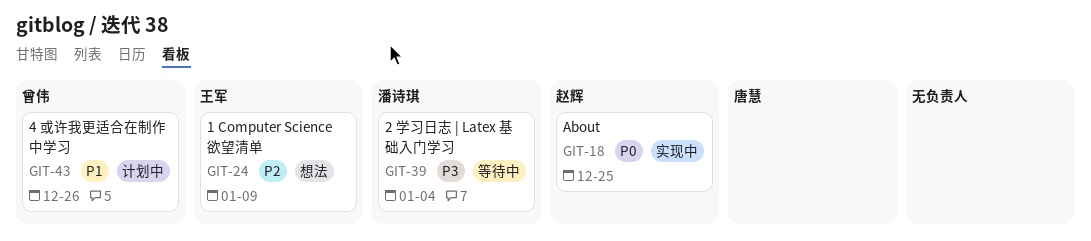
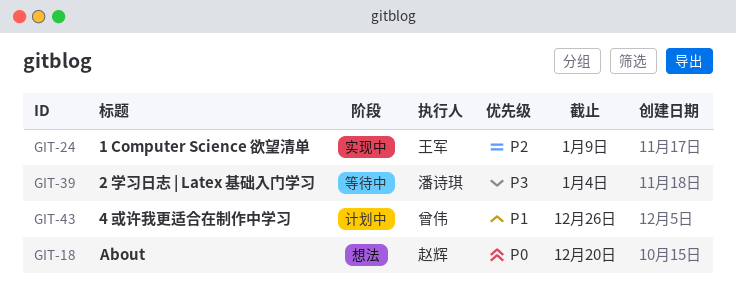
GIT-18, status: 实现中 -> 想法
GIT-18, due: Dec 25 -> Dec 20
GIT-24, status: 想法 -> 实现中

